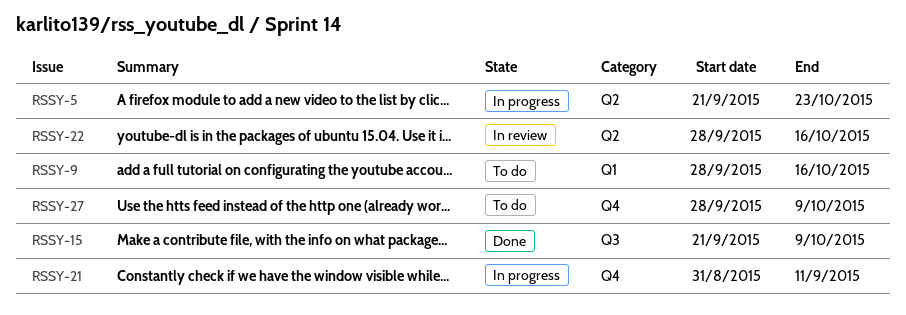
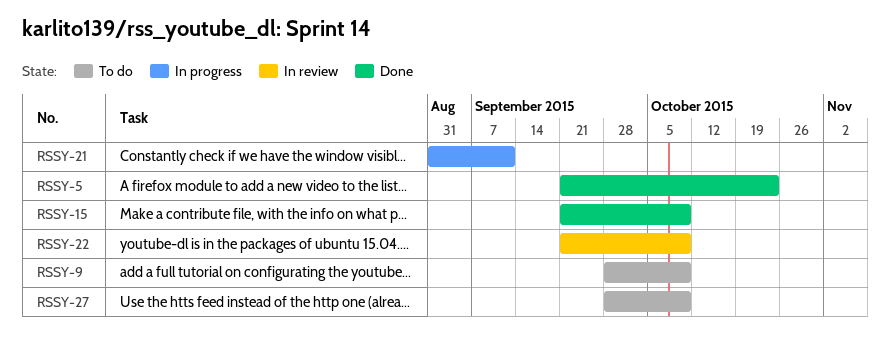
RSSY-5, status: In progress -> Done
RSSY-9, due: Oct 16 -> Oct 9
RSSY-22, start: Sep 28 -> Sep 21
RSSY-22, due: Oct 16 -> Oct 9

